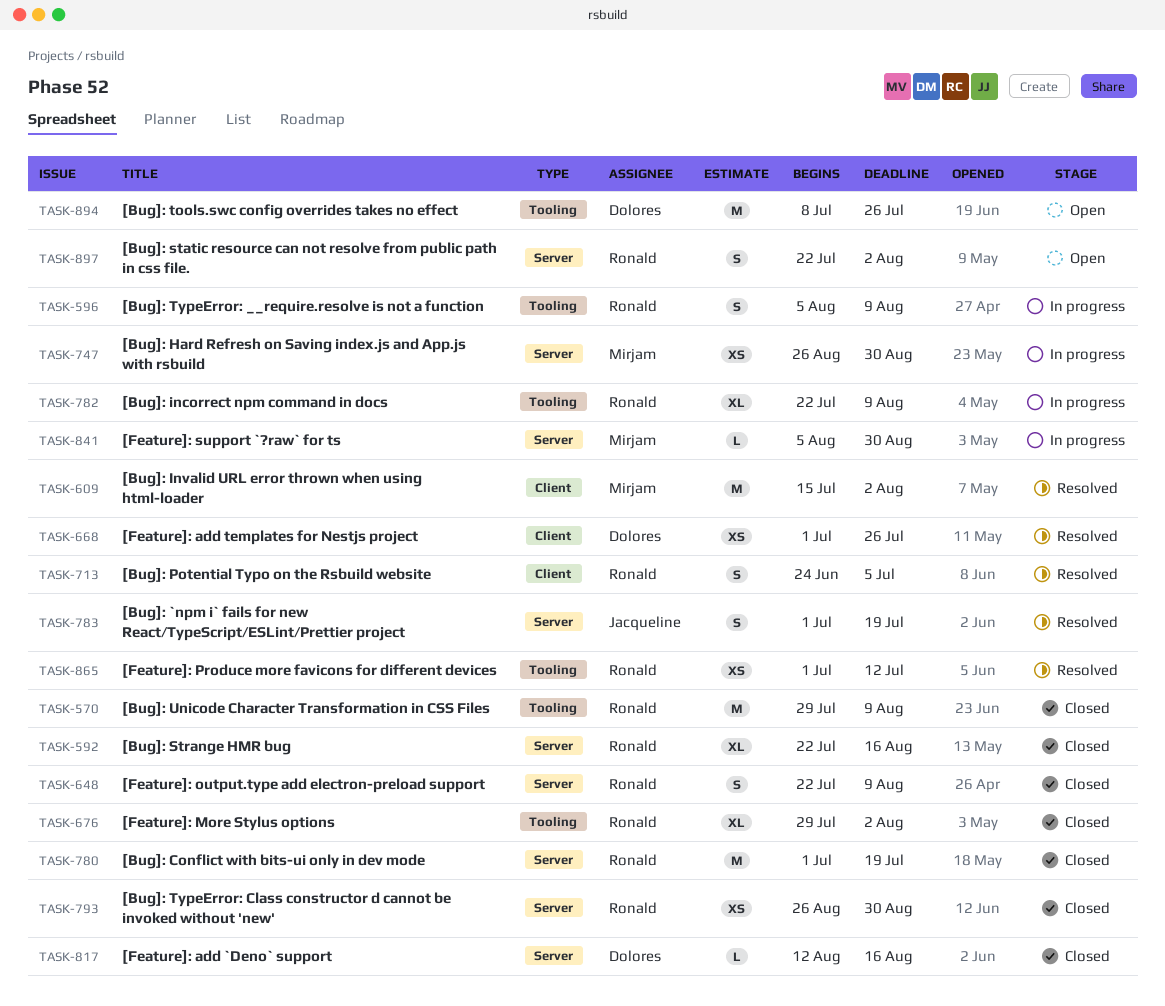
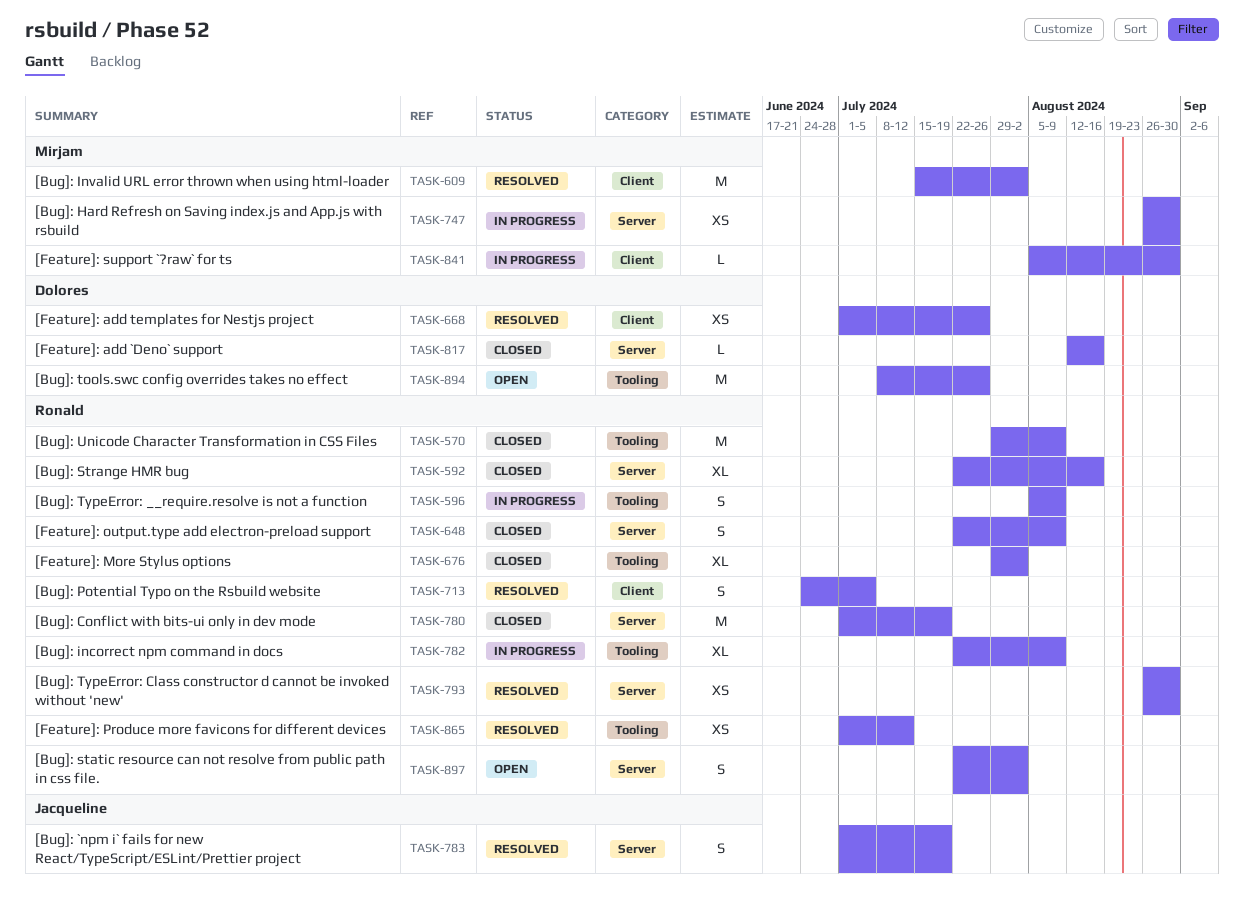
TASK-793, status: Closed -> Resolved
TASK-841, label: Server -> Client

